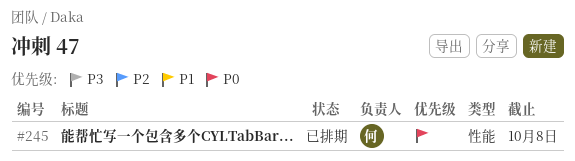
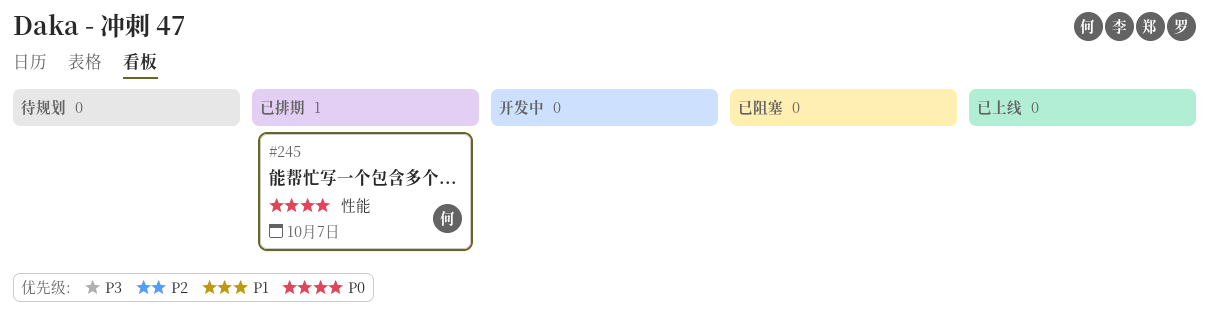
#245, due: Oct 8 -> Oct 7

